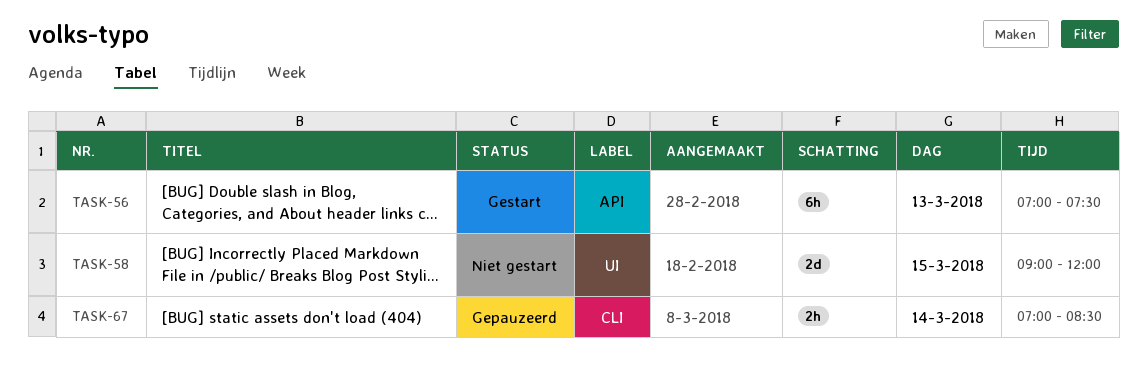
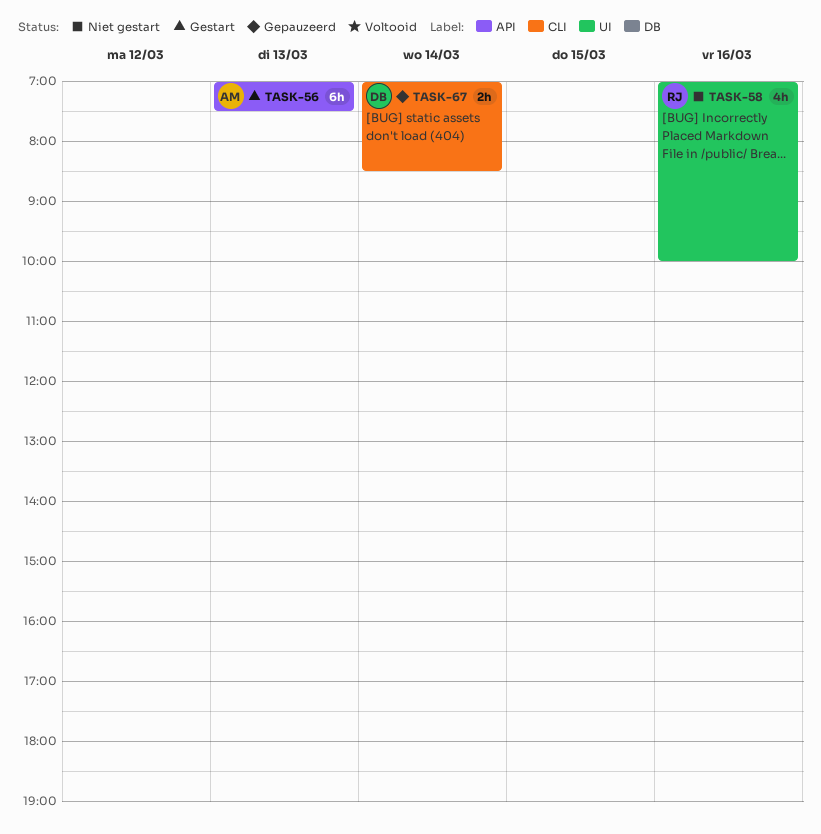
TASK-58, estimate: 2d -> 4h
TASK-58, day: Mar 15 -> Mar 16
TASK-58, begins: 09:00 -> 07:00
TASK-58, ends: 12:00 -> 10:00

